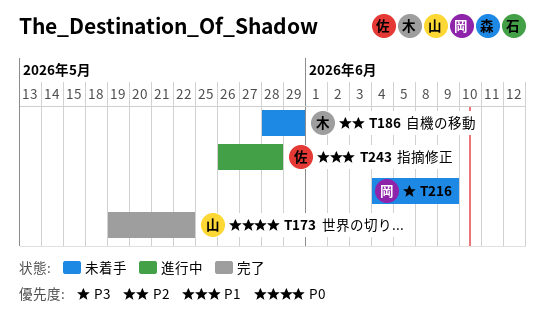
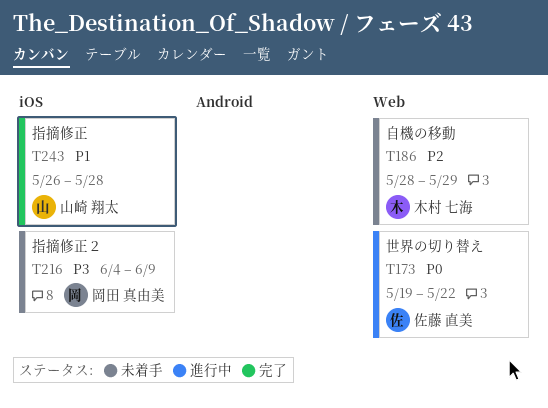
T173, status: 完了 -> 進行中
T173, owner: 山崎 翔太 -> 佐藤 直美
T243, status: 進行中 -> 完了
T243, owner: 佐藤 直美 -> 山崎 翔太

